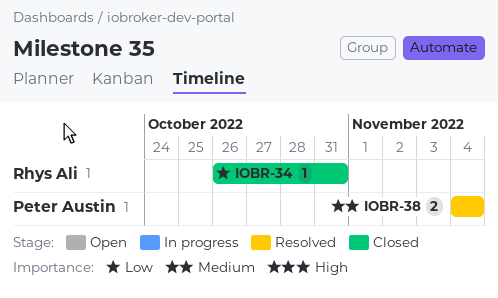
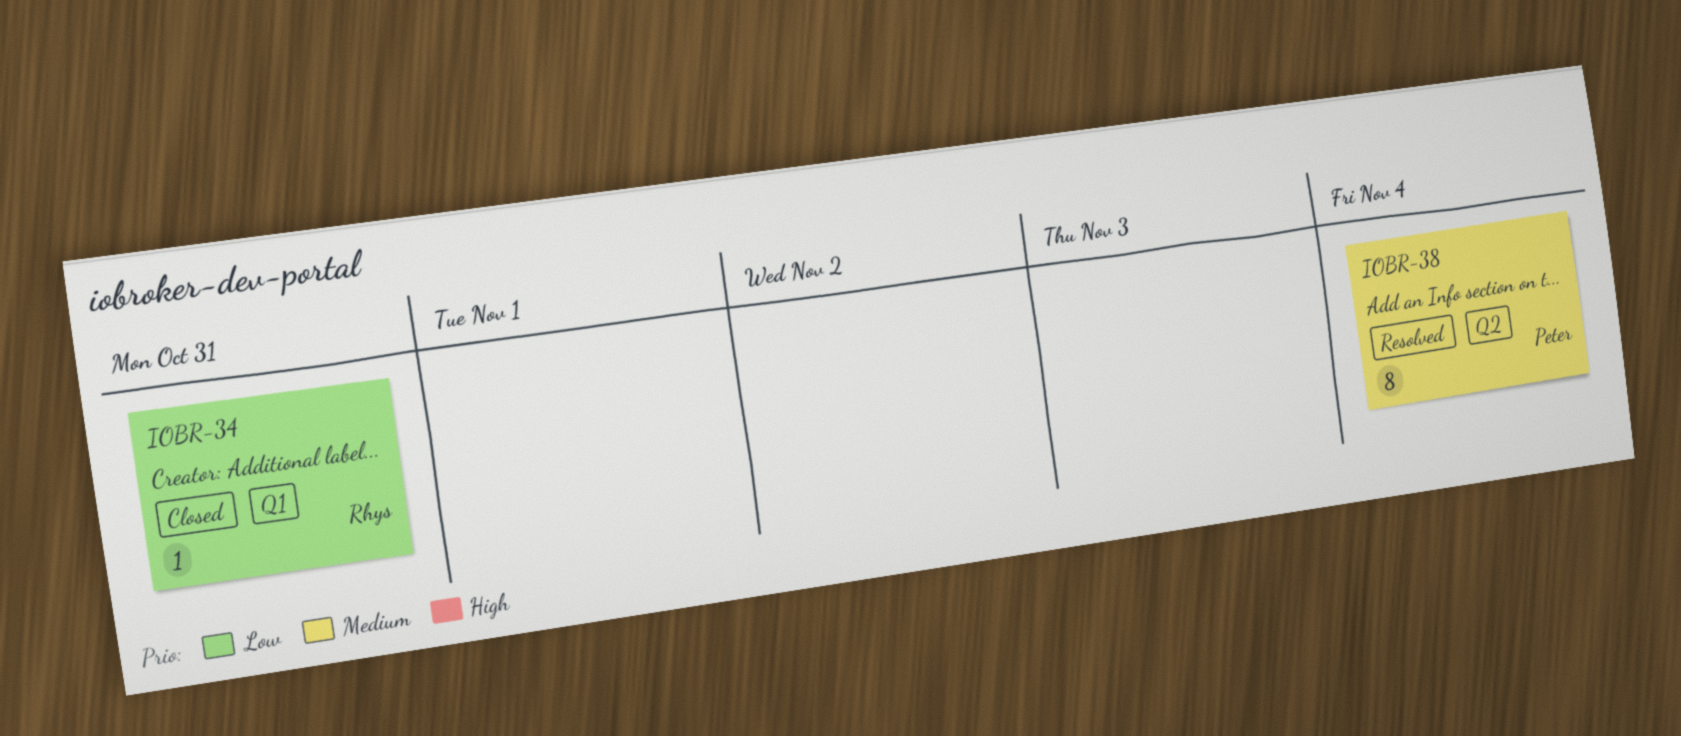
IOBR-38, estimate: 2 -> 8

